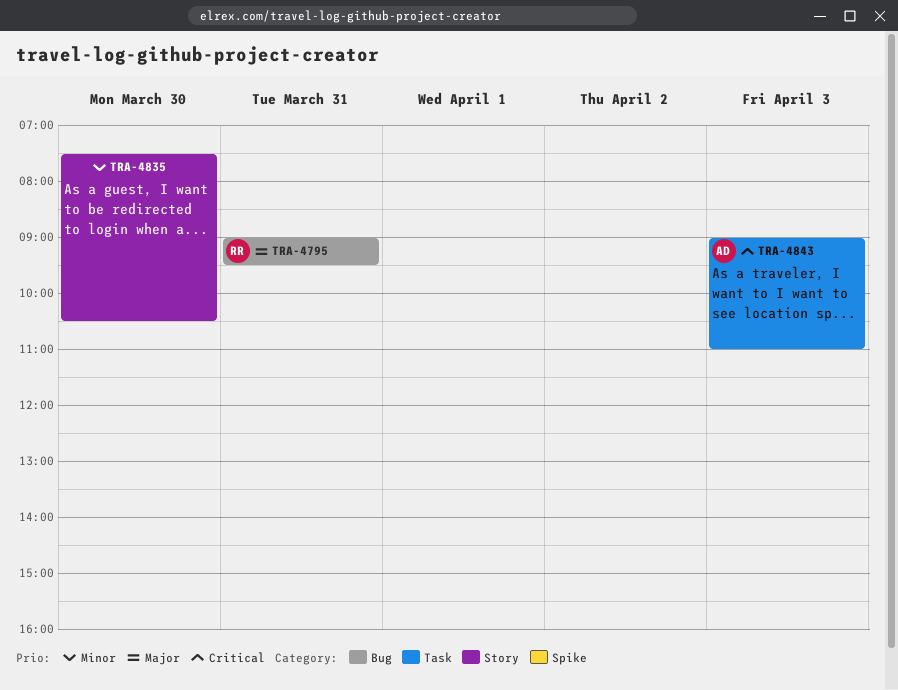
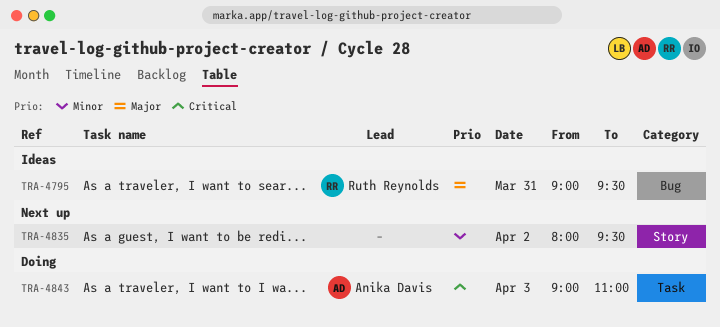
TRA-4835, day: Mar 30 -> Apr 2
TRA-4835, begins: 07:30 -> 08:00
TRA-4835, ends: 10:30 -> 09:30

